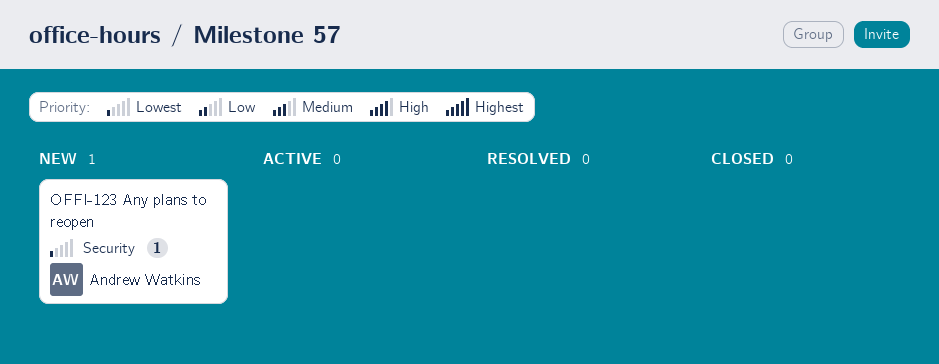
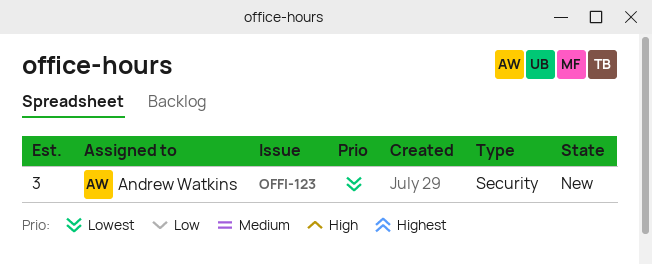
OFFI-123, estimate: 1 -> 3

